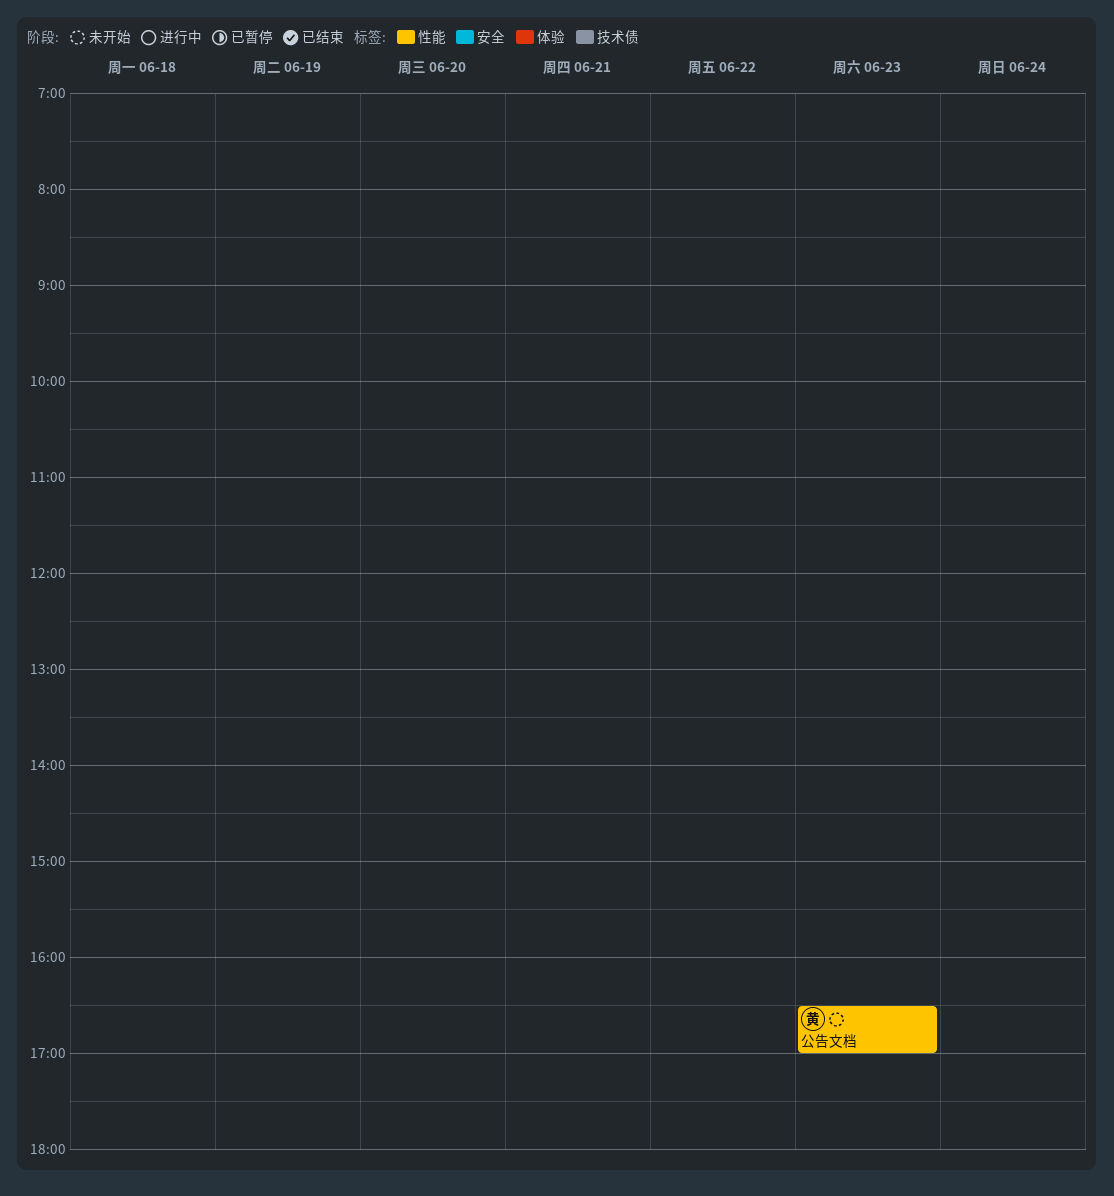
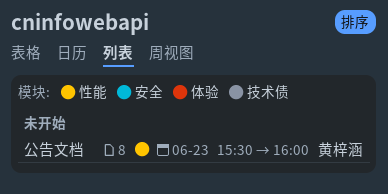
公告文档, begins: 16:30 -> 15:30
公告文档, ends: 17:00 -> 16:00

